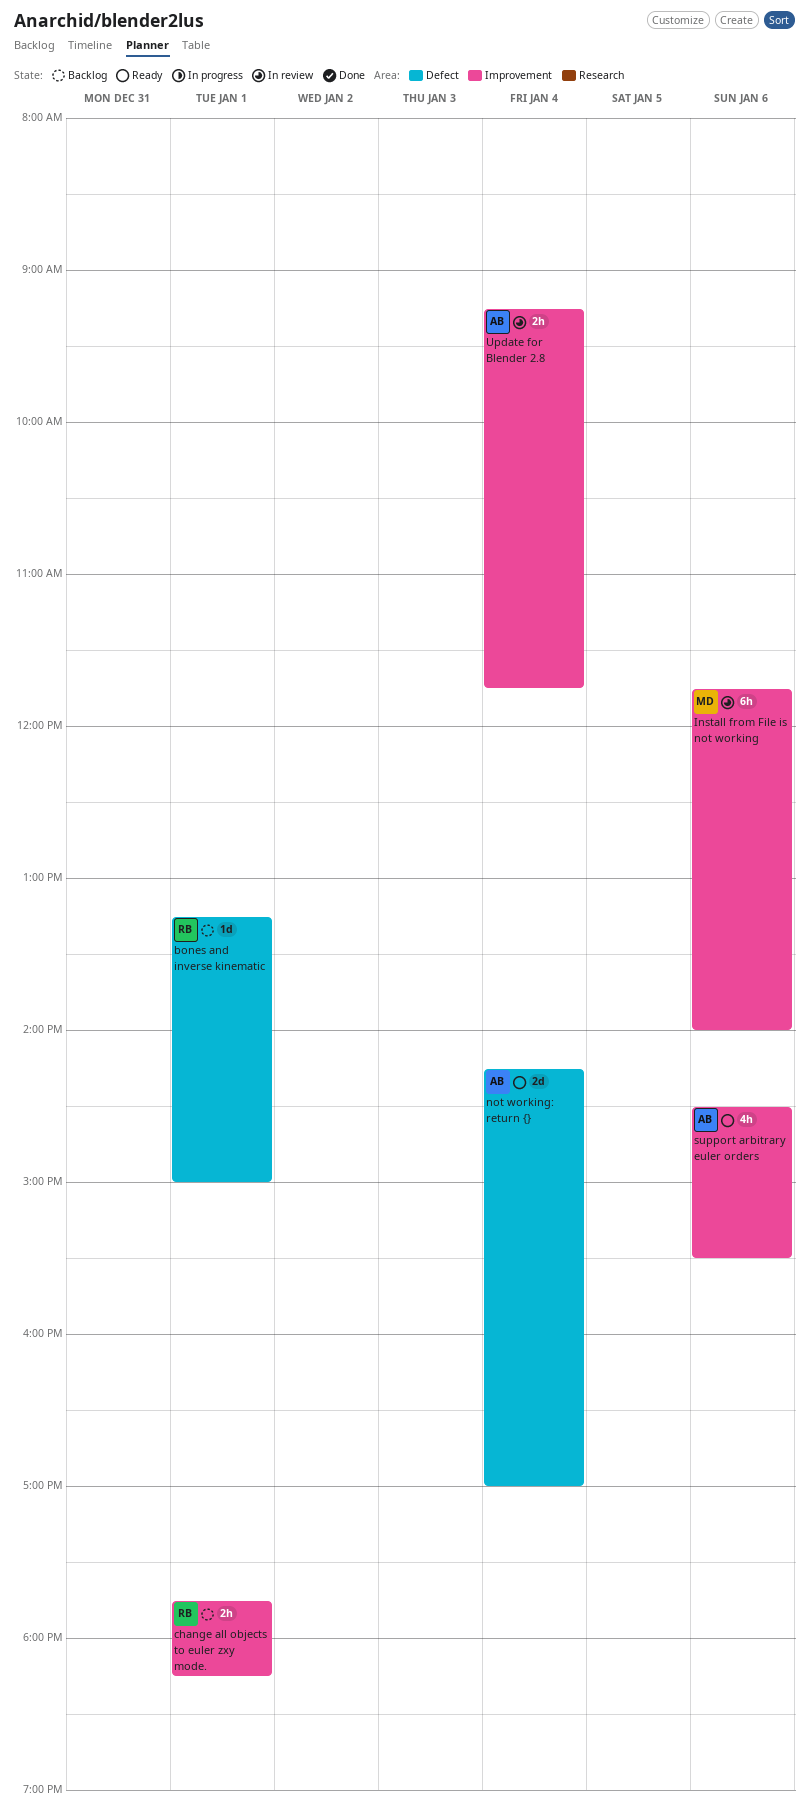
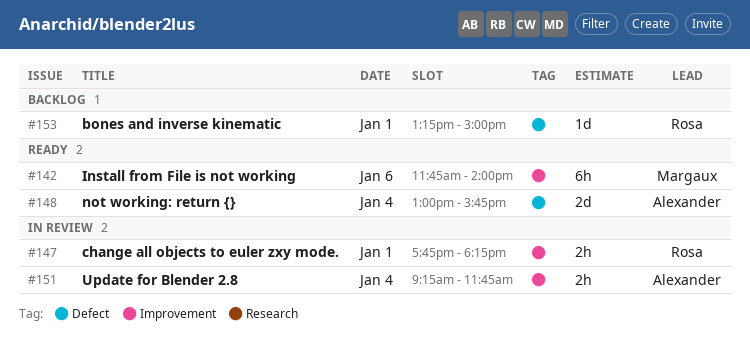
change all objects to euler zxy mode., status: Backlog -> In review
Install from File is not working, status: In review -> Ready
not working: return {}, begins: 14:15 -> 13:00
not working: return {}, ends: 17:00 -> 15:45
support arbitrary euler orders: present -> none

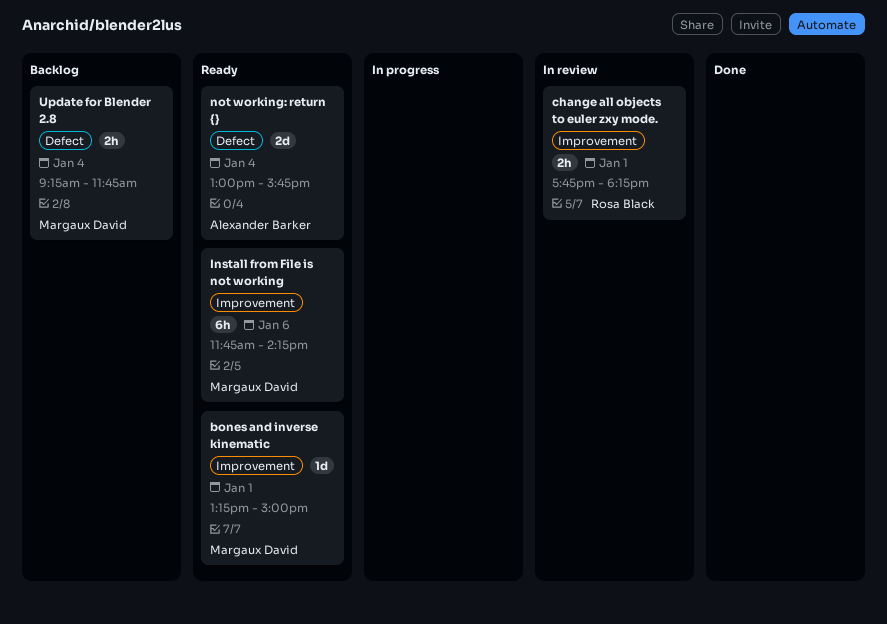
bones and inverse kinematic, status: Backlog -> Ready
bones and inverse kinematic, owner: Rosa Black -> Margaux David
bones and inverse kinematic, label: Defect -> Improvement
Install from File is not working, ends: 14:00 -> 14:15
Update for Blender 2.8, status: In review -> Backlog
Update for Blender 2.8, owner: Alexander Barker -> Margaux David
Update for Blender 2.8, label: Improvement -> Defect

